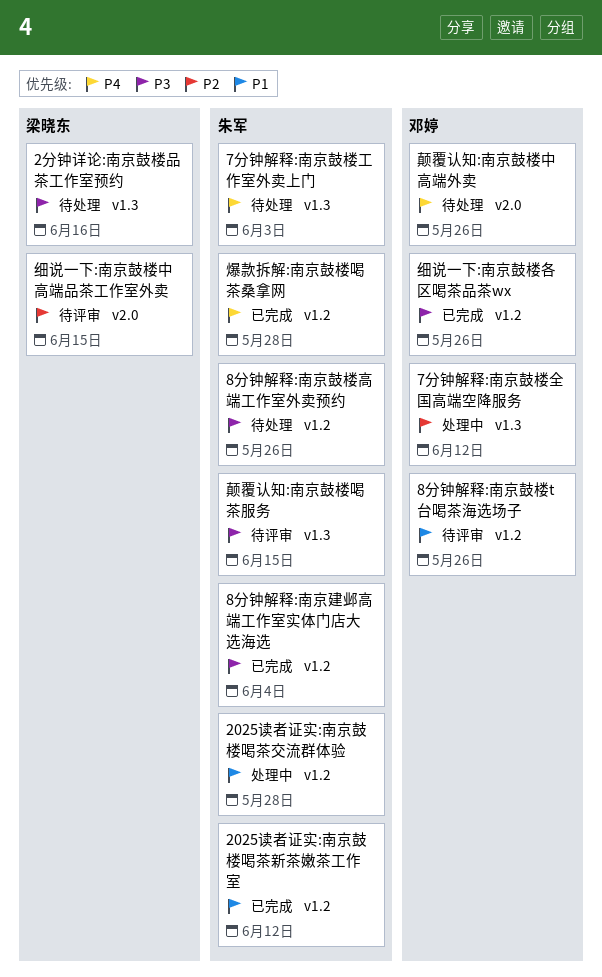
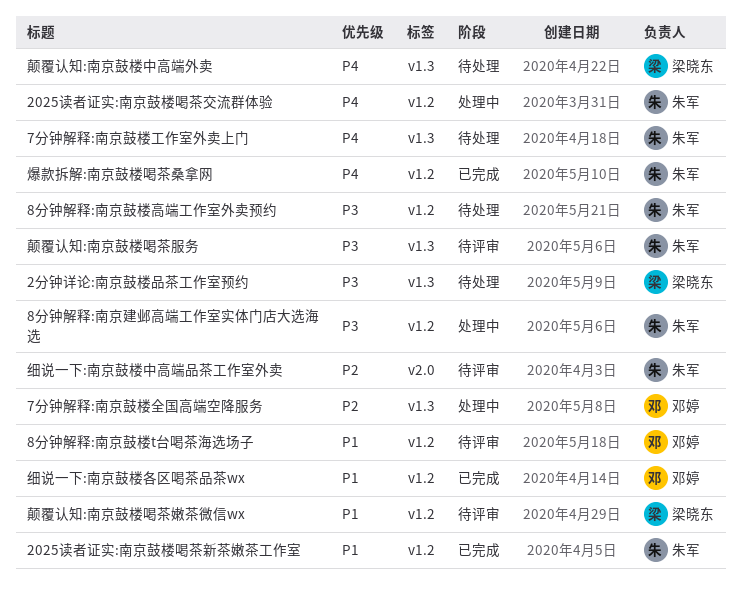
2025读者证实:南京鼓楼喝茶交流群体验, priority: P1 -> P4
8分钟解释:南京建邺高端工作室实体门店大选海选, status: 已完成 -> 处理中
细说一下:南京鼓楼中高端品茶工作室外卖, owner: 梁晓东 -> 朱军
细说一下:南京鼓楼各区喝茶品茶wx, priority: P3 -> P1
颠覆认知:南京鼓楼中高端外卖, owner: 邓婷 -> 梁晓东
颠覆认知:南京鼓楼中高端外卖, label: v2.0 -> v1.3
颠覆认知:南京鼓楼喝茶嫩茶微信wx: none -> present

